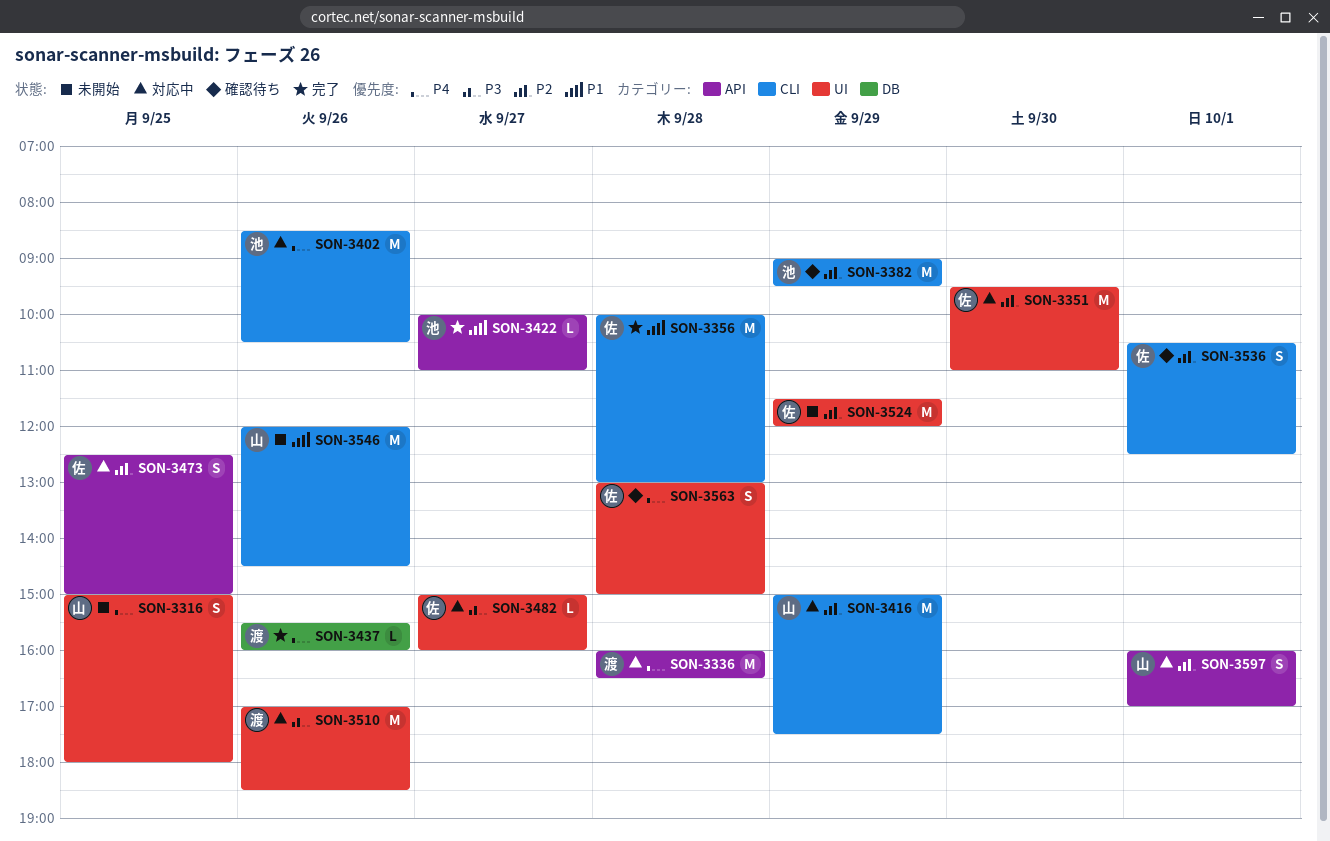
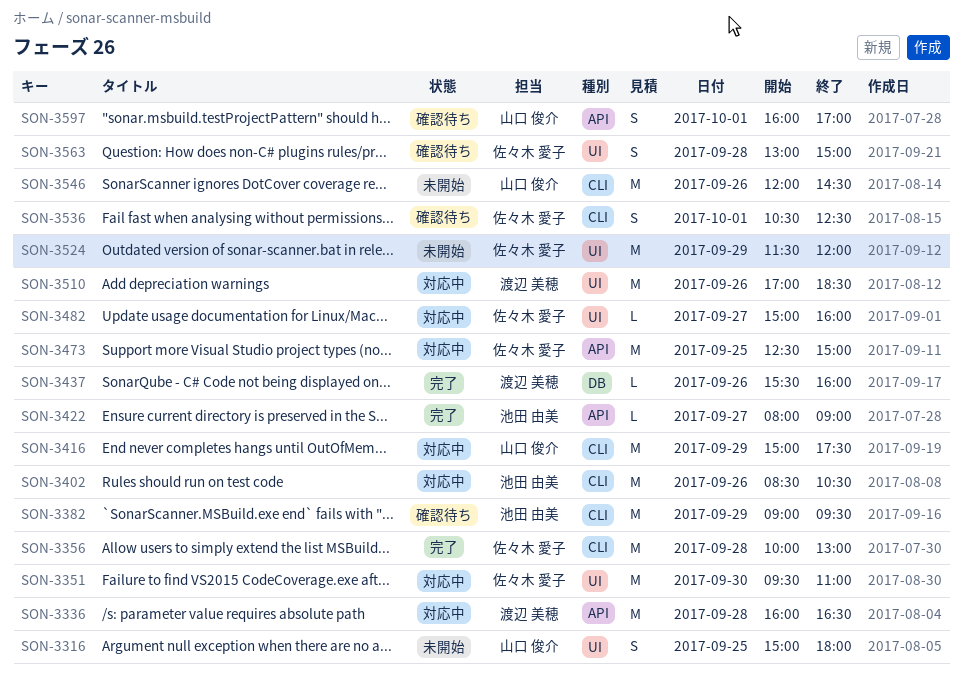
SON-3422, begins: 10:00 -> 08:00
SON-3422, ends: 11:00 -> 09:00
SON-3473, estimate: S -> M
SON-3597, status: 対応中 -> 確認待ち

